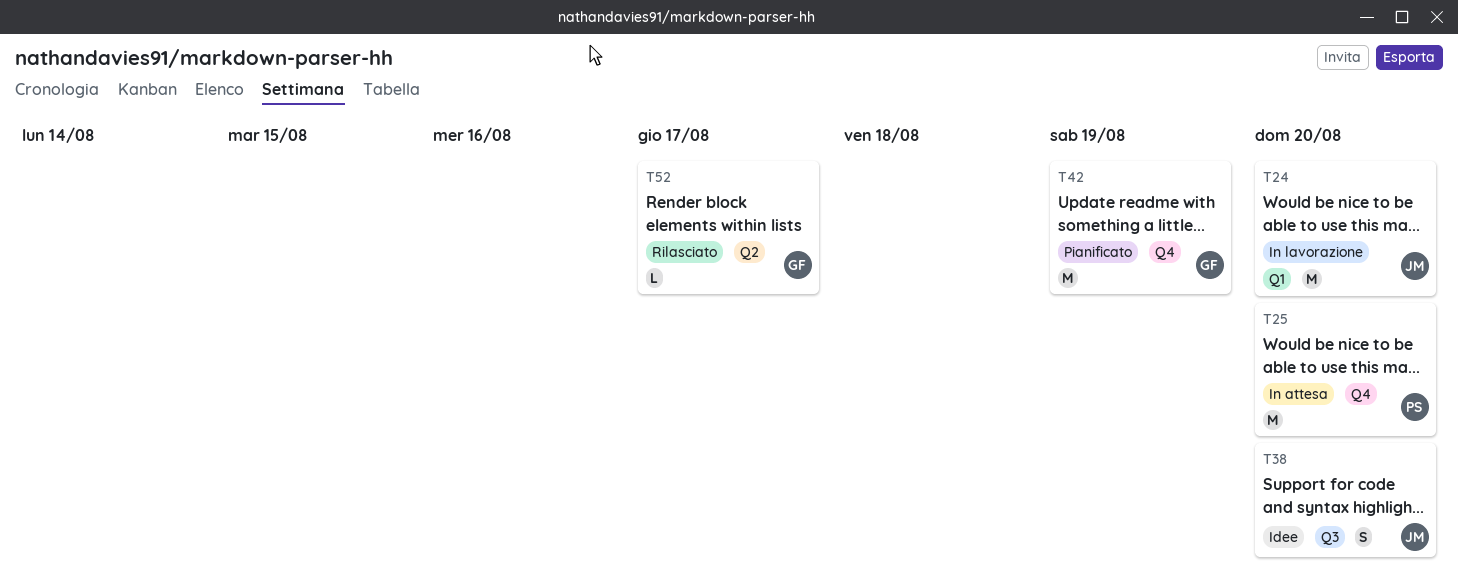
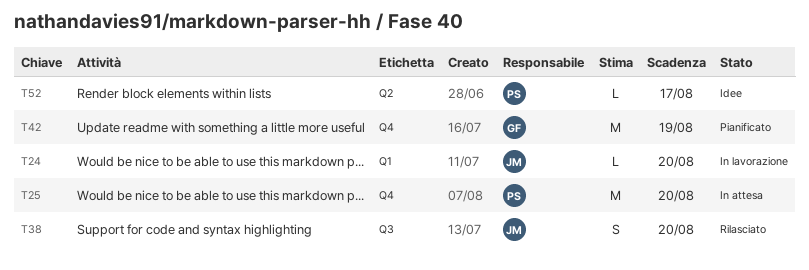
T24, estimate: M -> L
T38, status: Idee -> Rilasciato
T52, status: Rilasciato -> Idee
T52, owner: GF -> PS

